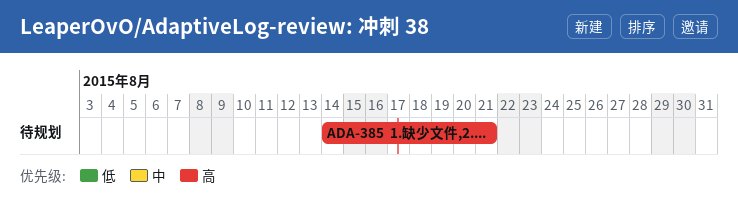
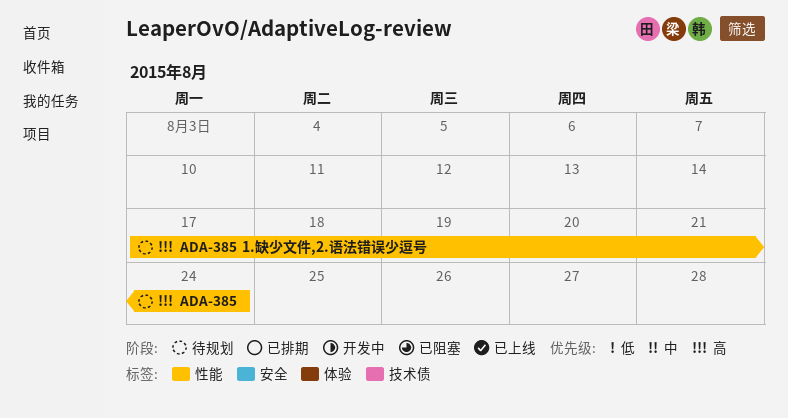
ADA-385, start: Aug 14 -> Aug 17
ADA-385, due: Aug 21 -> Aug 24

